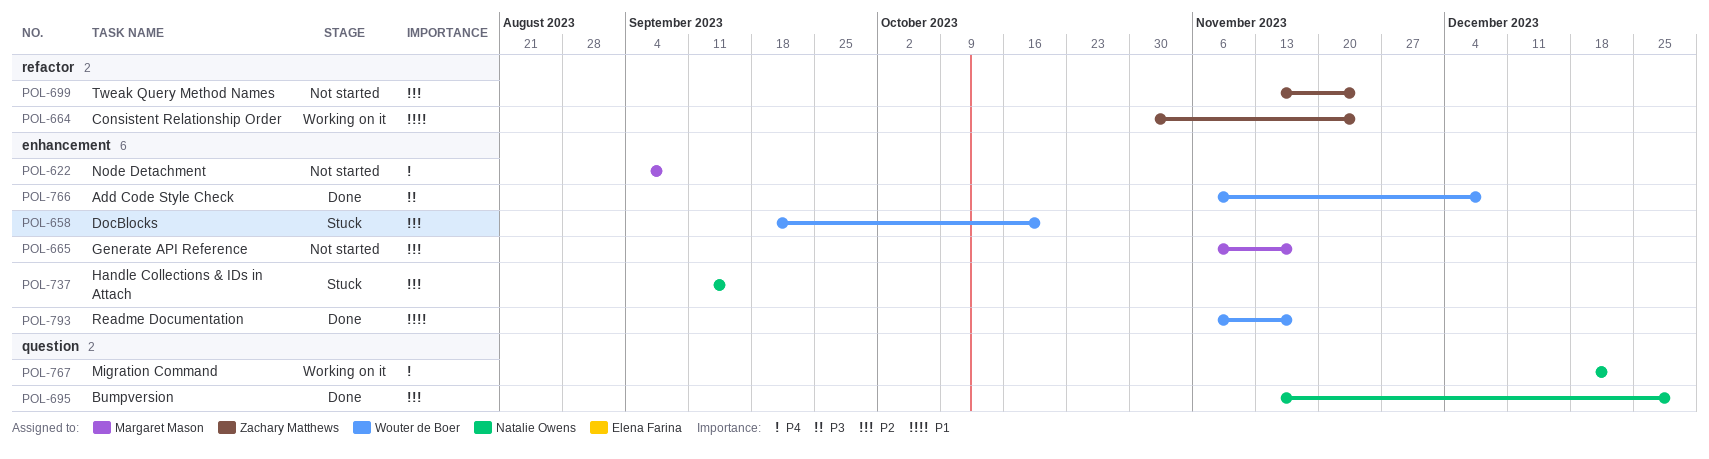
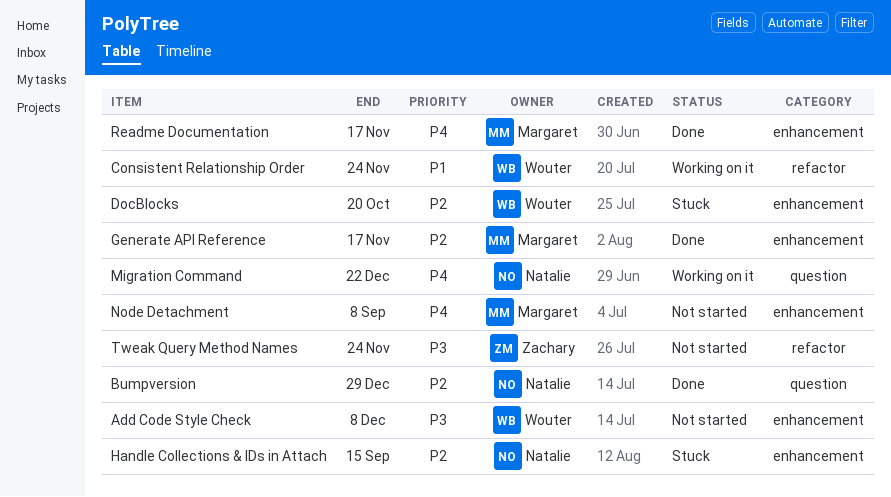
Add Code Style Check, status: Done -> Not started
Consistent Relationship Order, owner: Zachary Matthews -> Wouter de Boer
Generate API Reference, status: Not started -> Done
Readme Documentation, owner: Wouter de Boer -> Margaret Mason
Readme Documentation, priority: P1 -> P4
Tweak Query Method Names, priority: P2 -> P3

